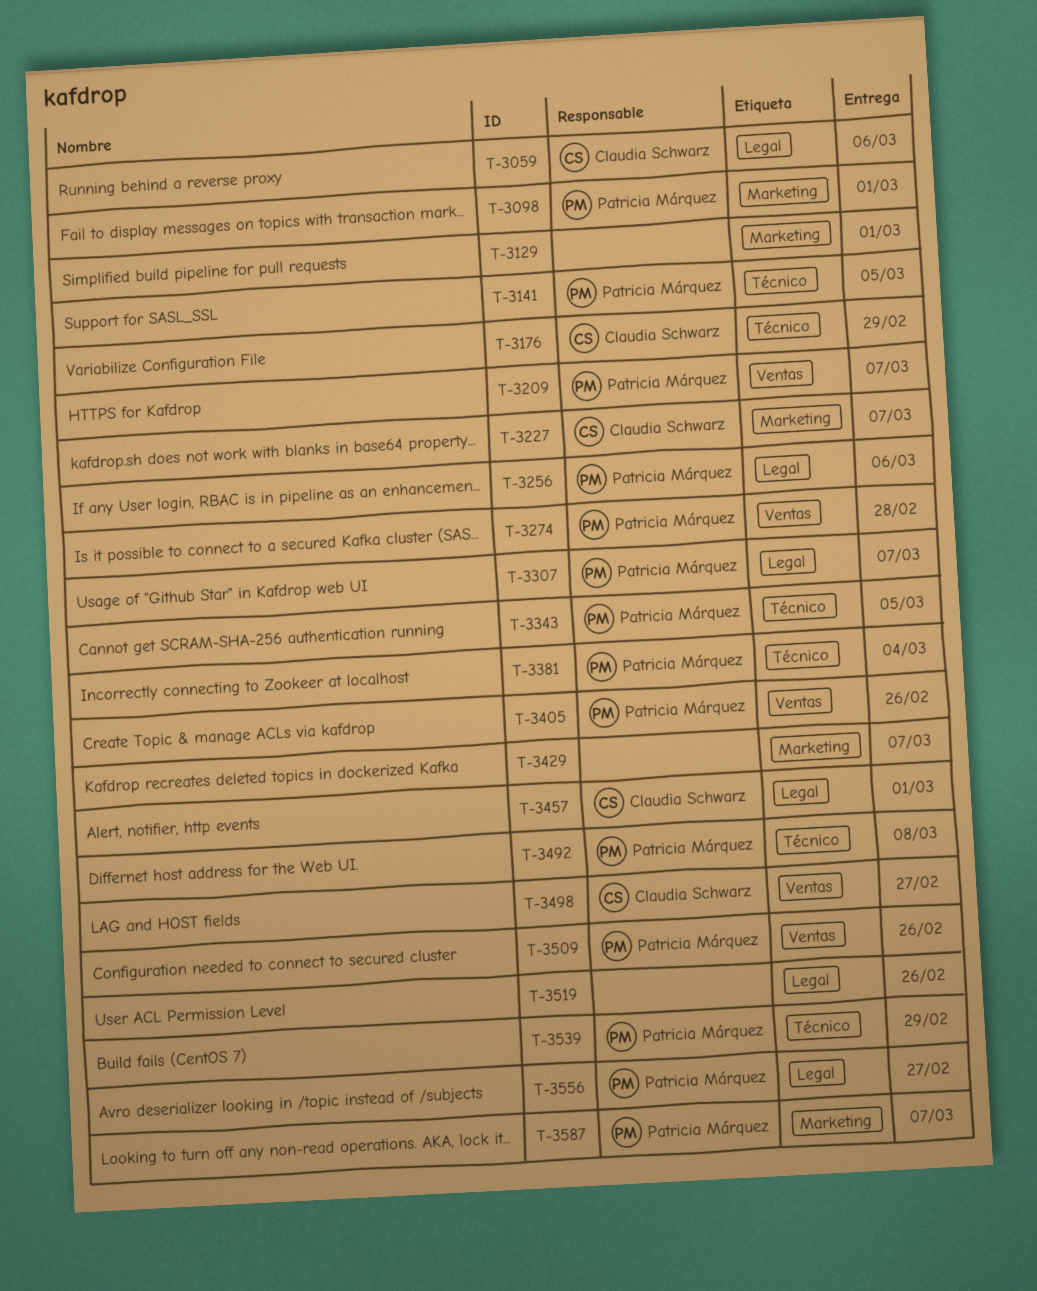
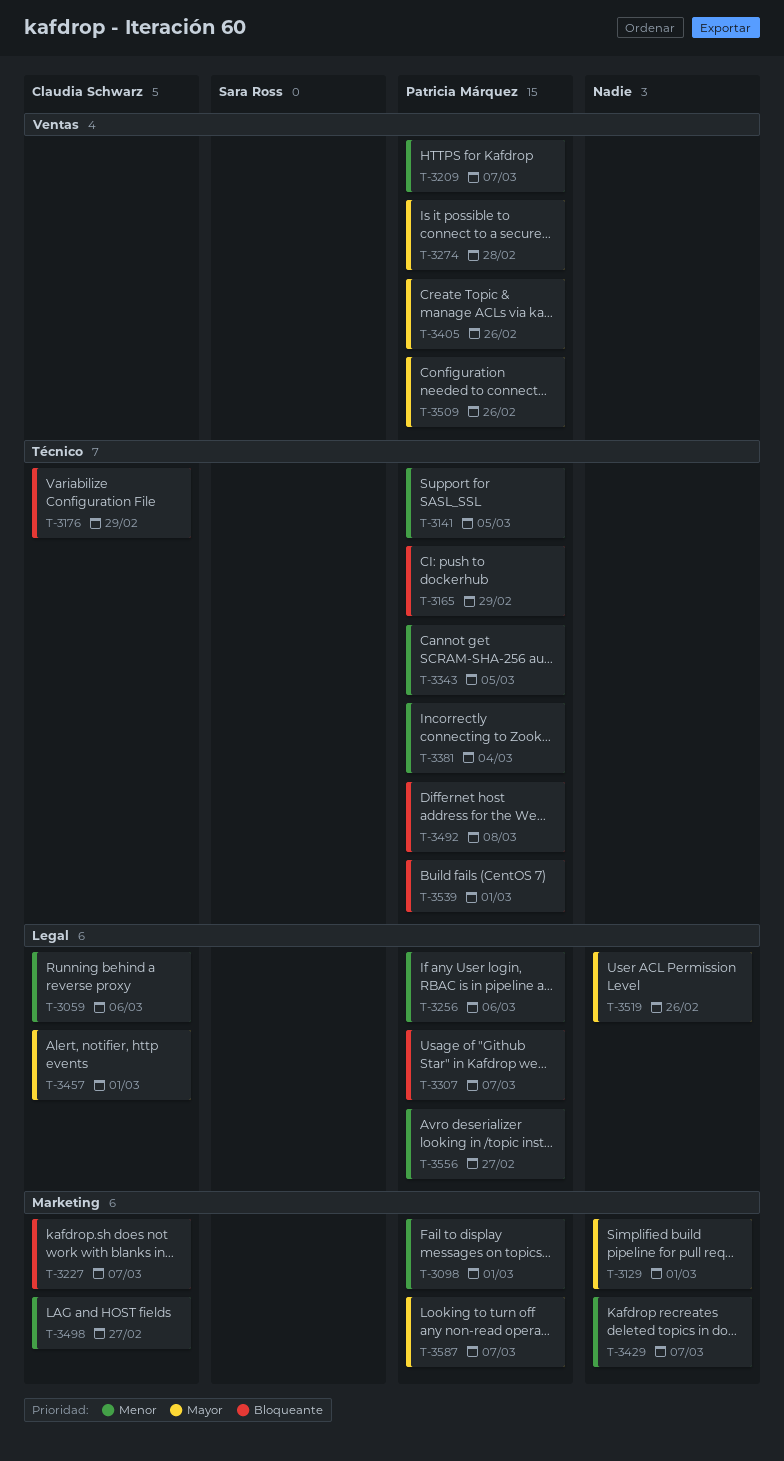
T-3165: none -> present
T-3498, label: Ventas -> Marketing
T-3539, due: Feb 29 -> Mar 1

